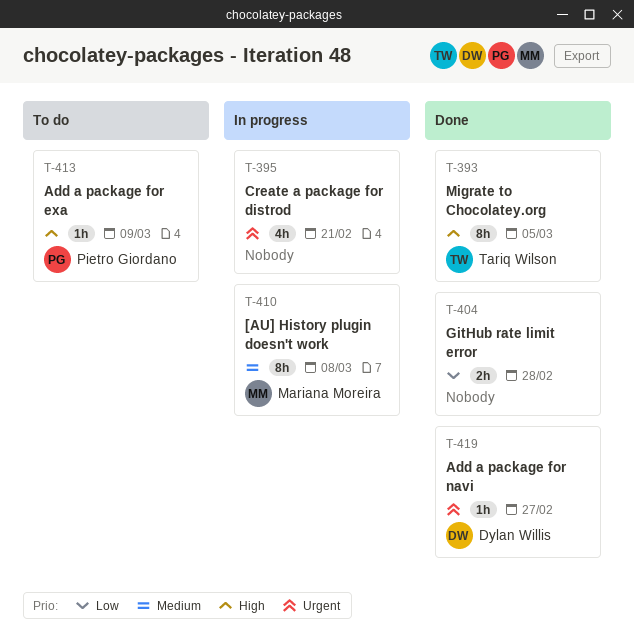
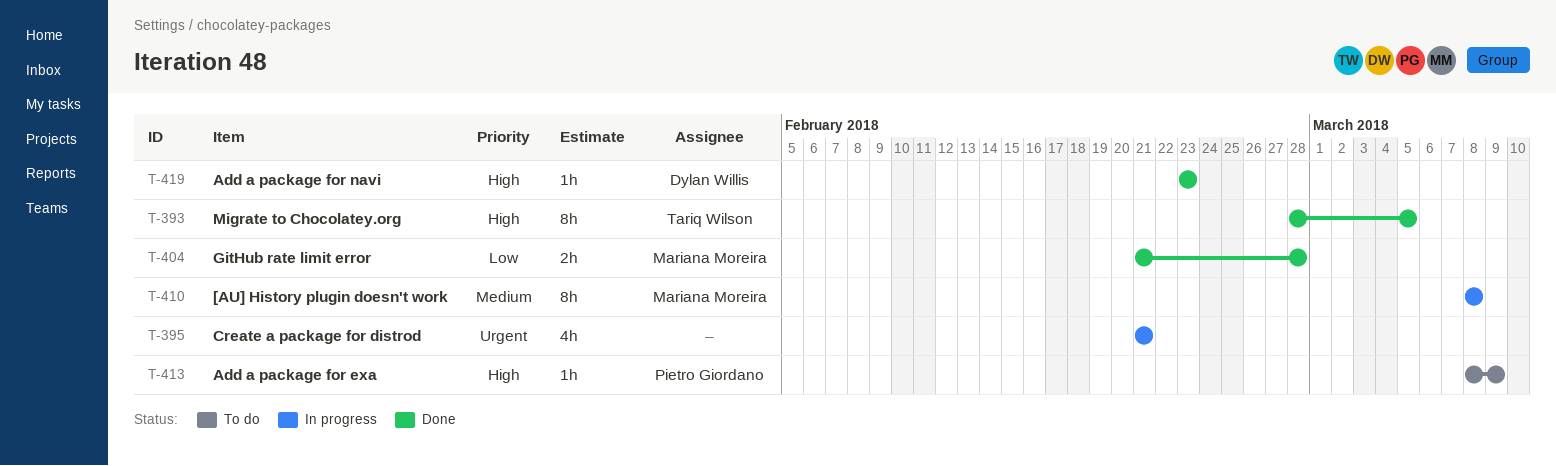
T-404, owner: none -> Mariana Moreira
T-419, priority: Urgent -> High
T-419, due: Feb 27 -> Feb 23

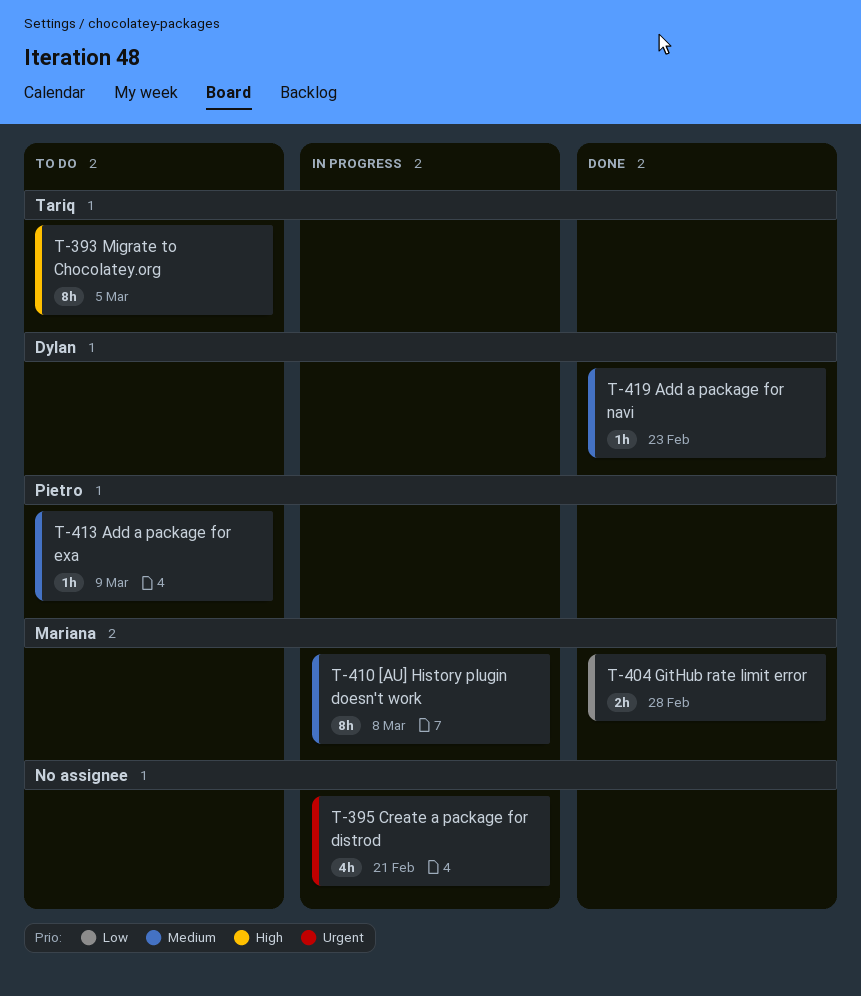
T-393, status: Done -> To do
T-413, priority: High -> Medium
T-419, priority: High -> Medium

